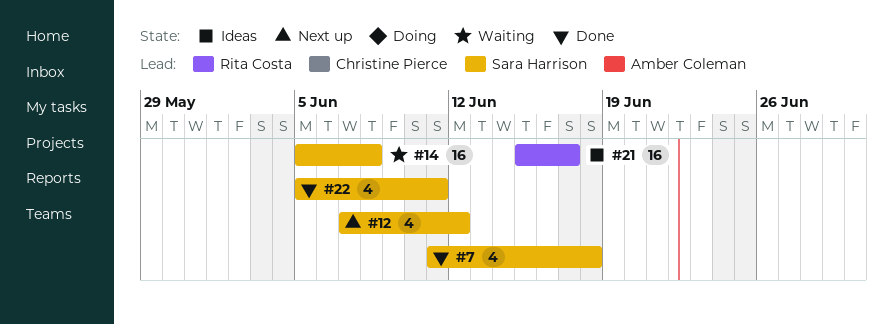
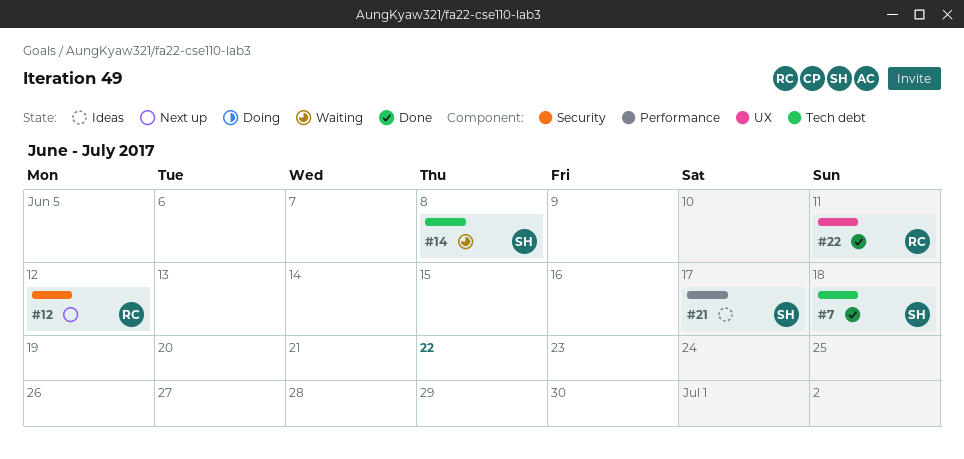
#12, owner: Sara Harrison -> Rita Costa
#21, owner: Rita Costa -> Sara Harrison
#22, owner: Sara Harrison -> Rita Costa

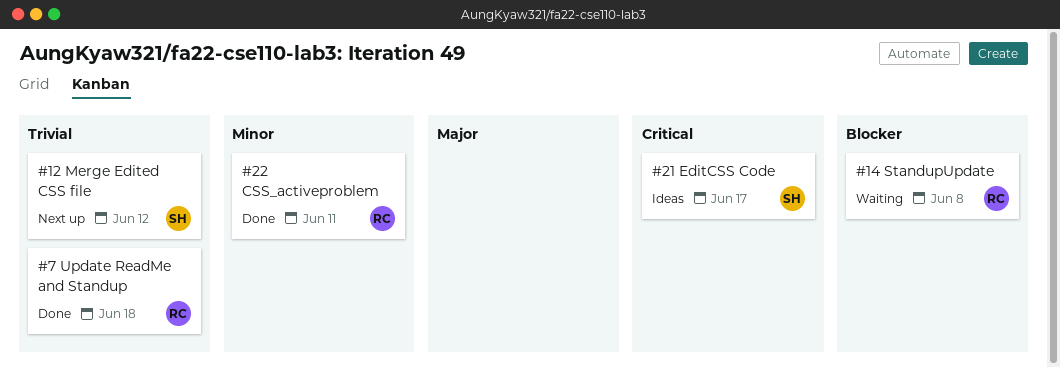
#7, owner: SH -> RC
#12, owner: RC -> SH
#14, owner: SH -> RC

